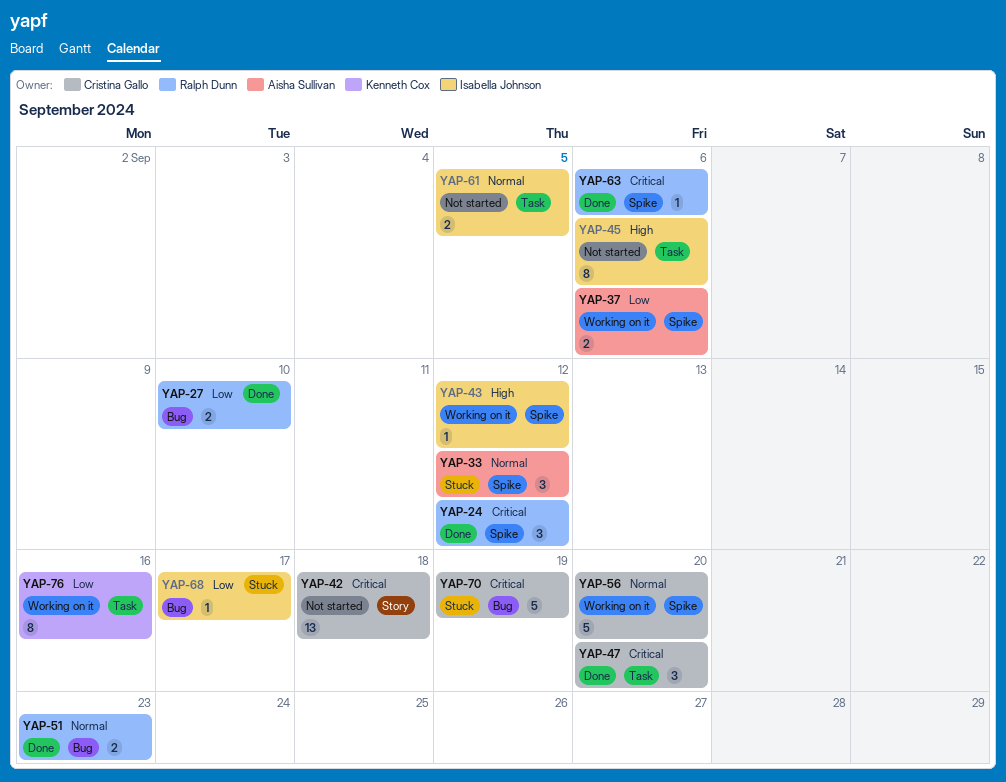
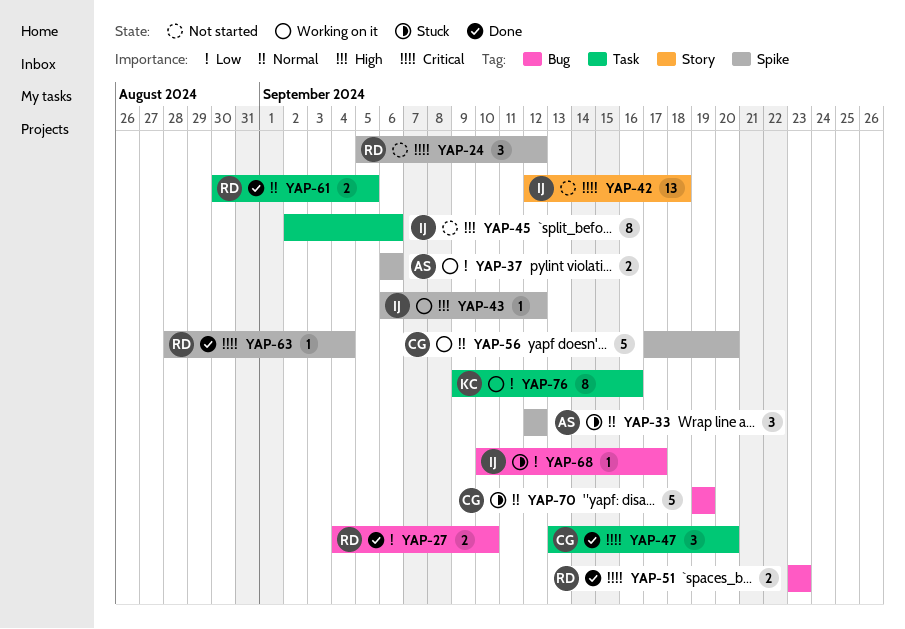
YAP-24, status: Done -> Not started
YAP-42, owner: Cristina Gallo -> Isabella Johnson
YAP-51, priority: Normal -> Critical
YAP-61, status: Not started -> Done
YAP-61, owner: Isabella Johnson -> Ralph Dunn
YAP-63, due: Sep 6 -> Sep 4
YAP-70, priority: Critical -> Normal

